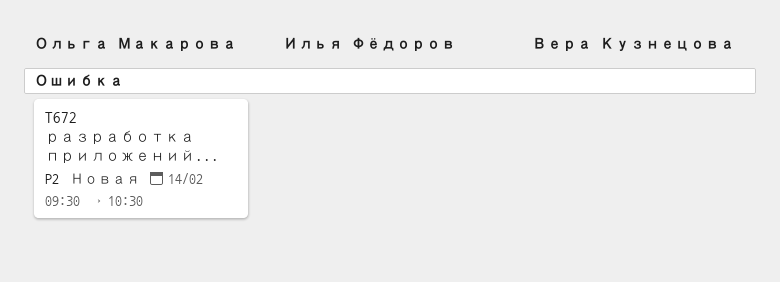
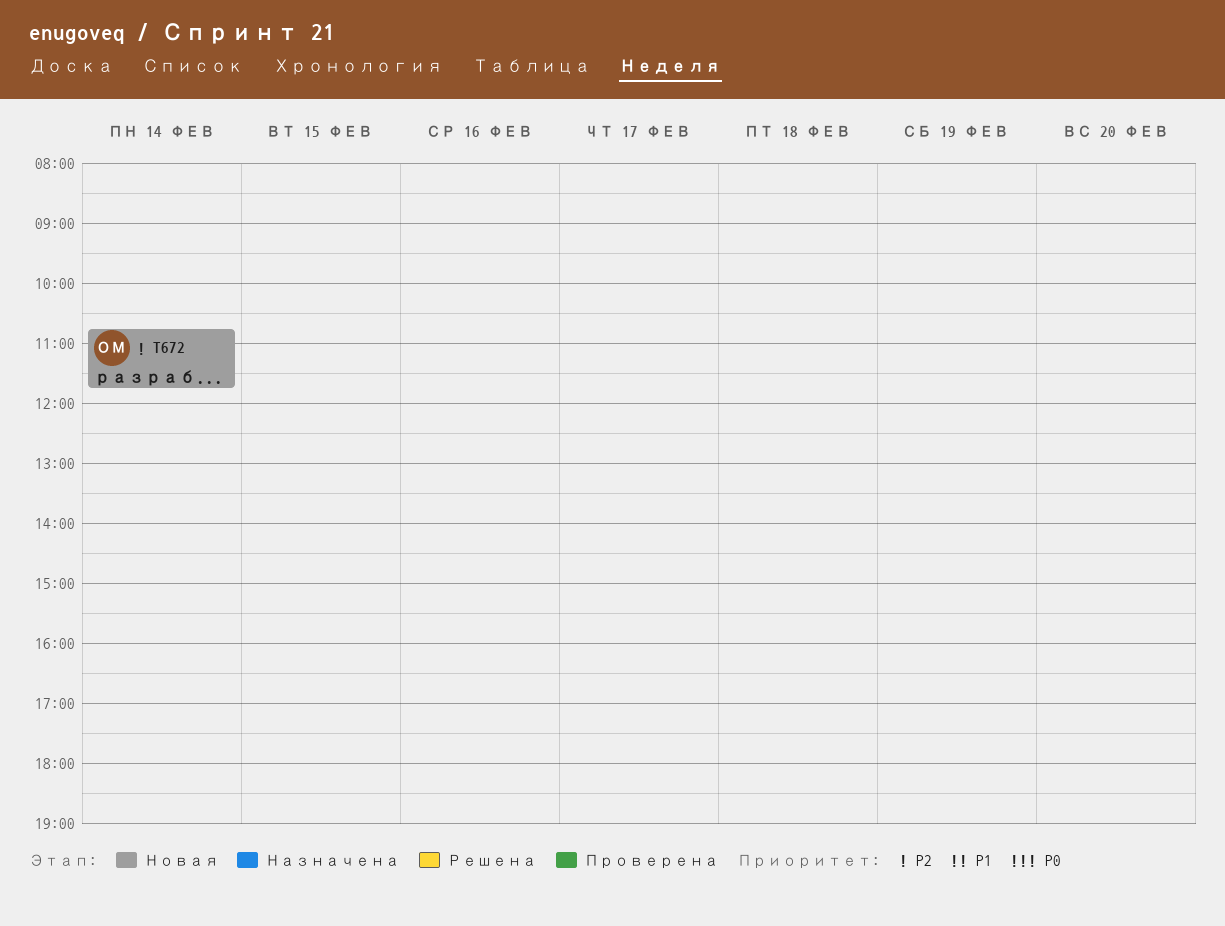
T672, begins: 09:30 -> 10:45
T672, ends: 10:30 -> 11:45

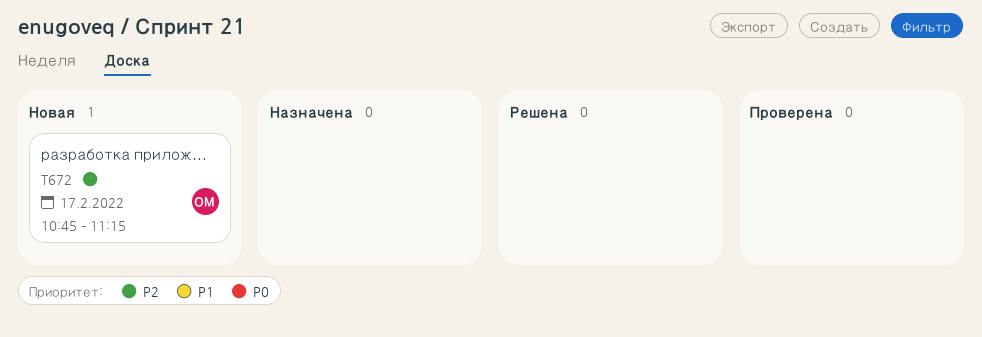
T672, day: Feb 14 -> Feb 17
T672, ends: 11:45 -> 11:15

